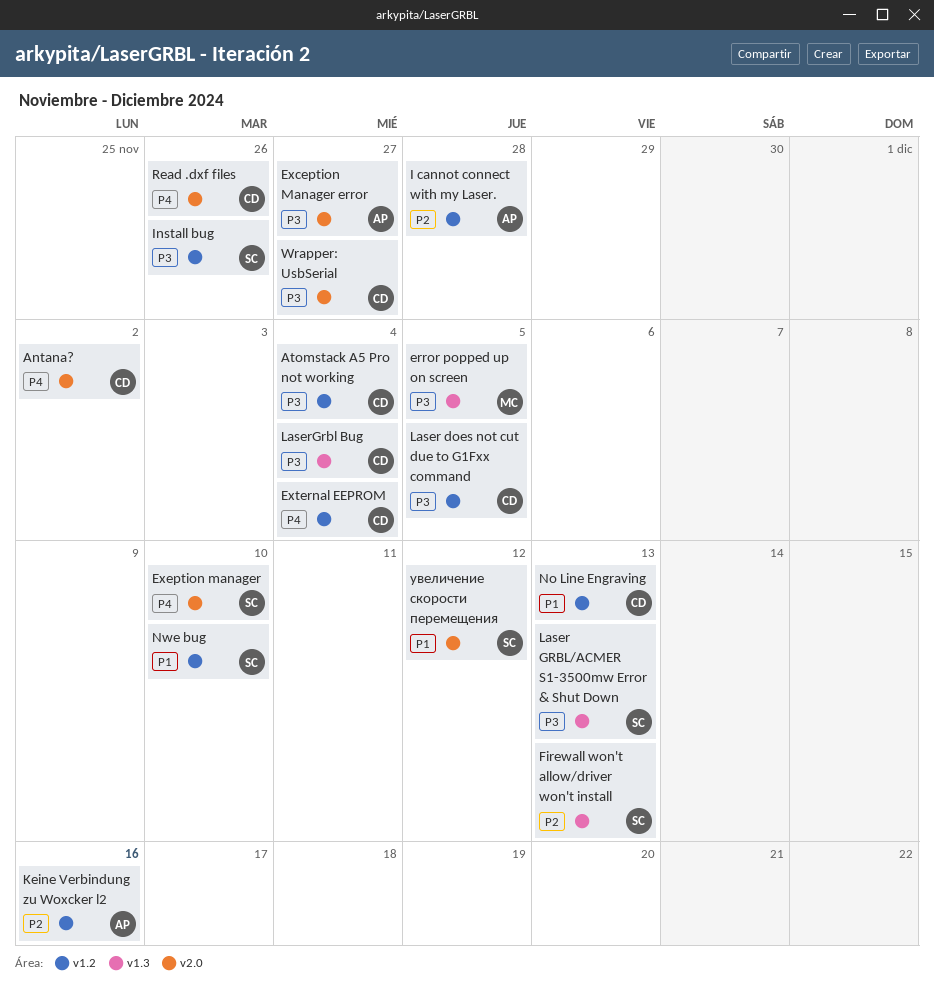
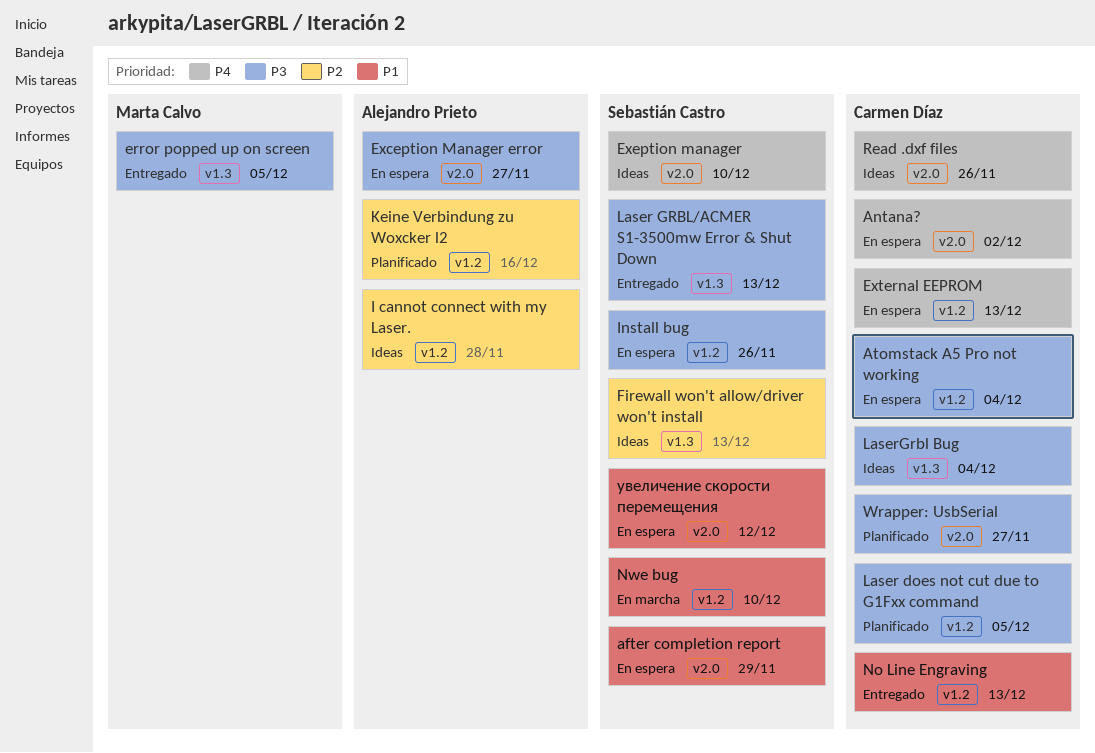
after completion report: none -> present
External EEPROM, due: Dec 4 -> Dec 13

